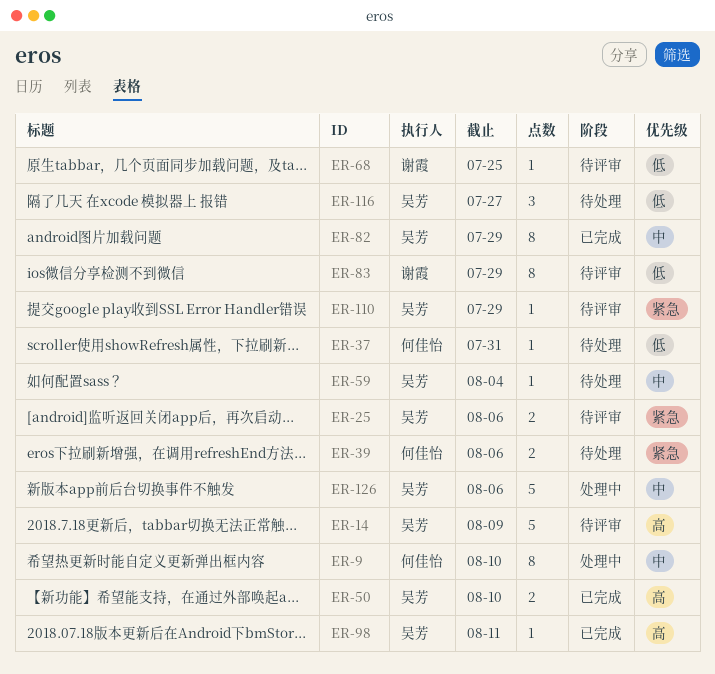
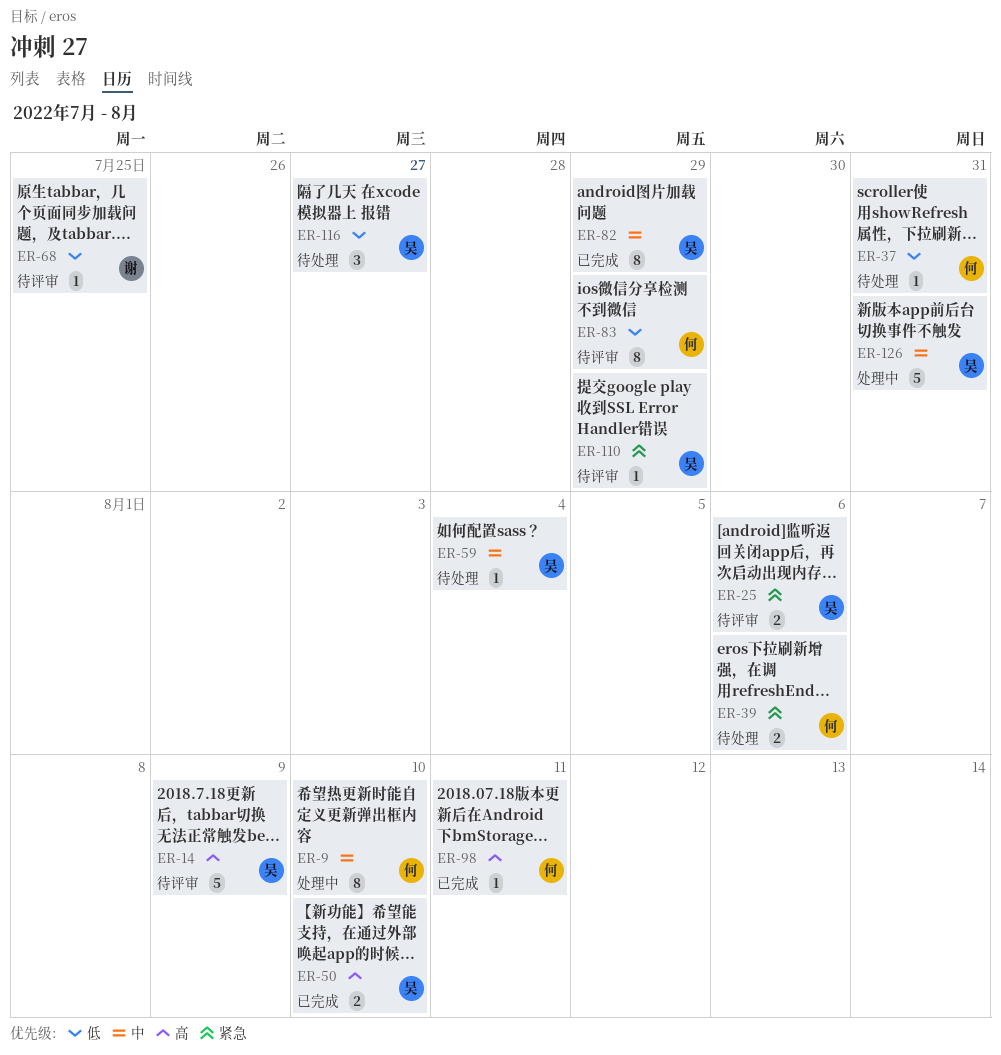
ER-83, owner: 谢霞 -> 何佳怡
ER-98, owner: 吴芳 -> 何佳怡
ER-126, due: Aug 6 -> Jul 31

